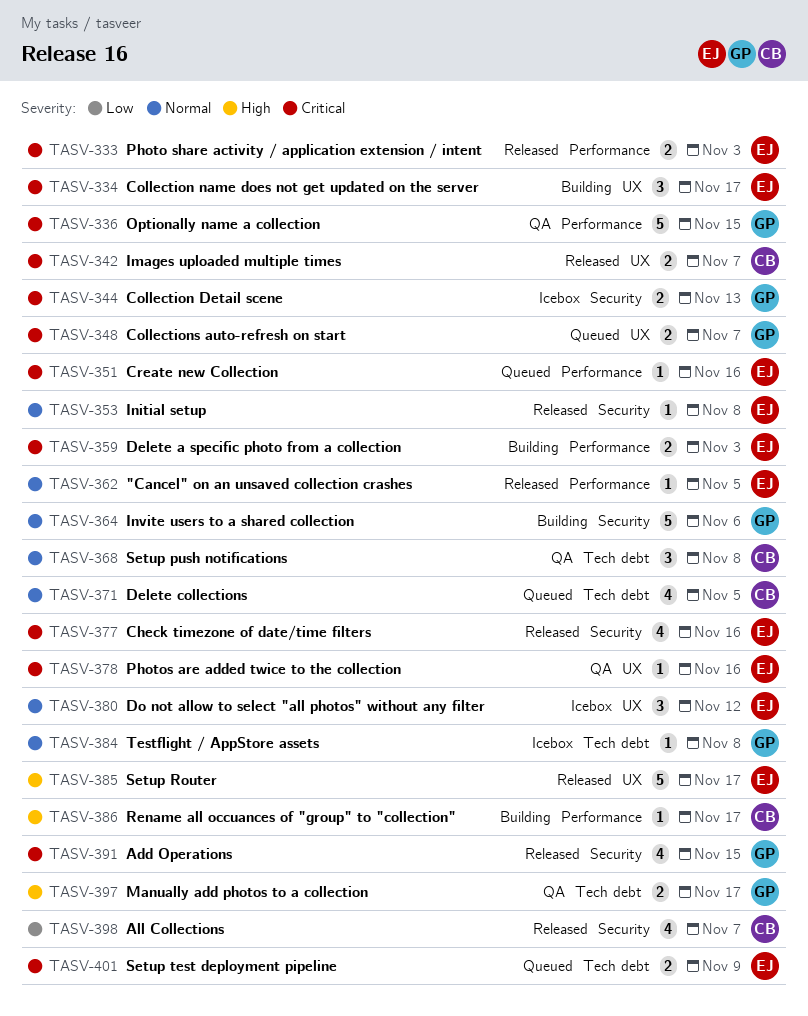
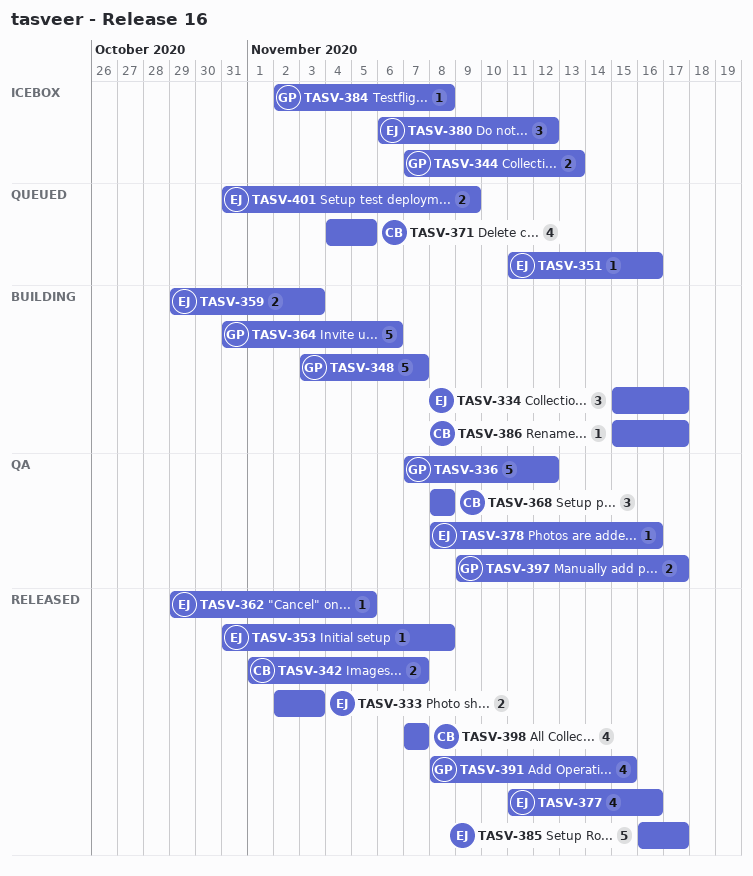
TASV-336, due: Nov 15 -> Nov 12
TASV-348, status: Queued -> Building
TASV-348, estimate: 2 -> 5

